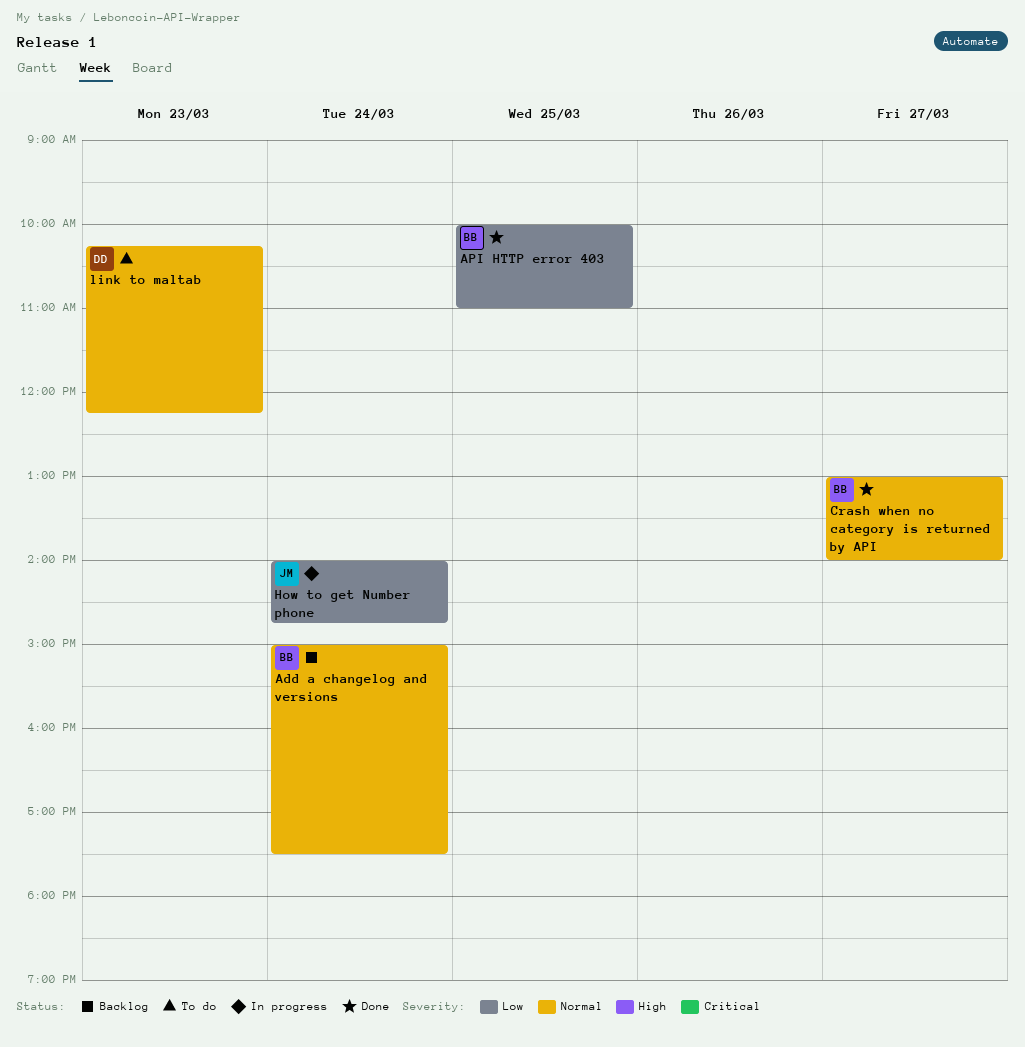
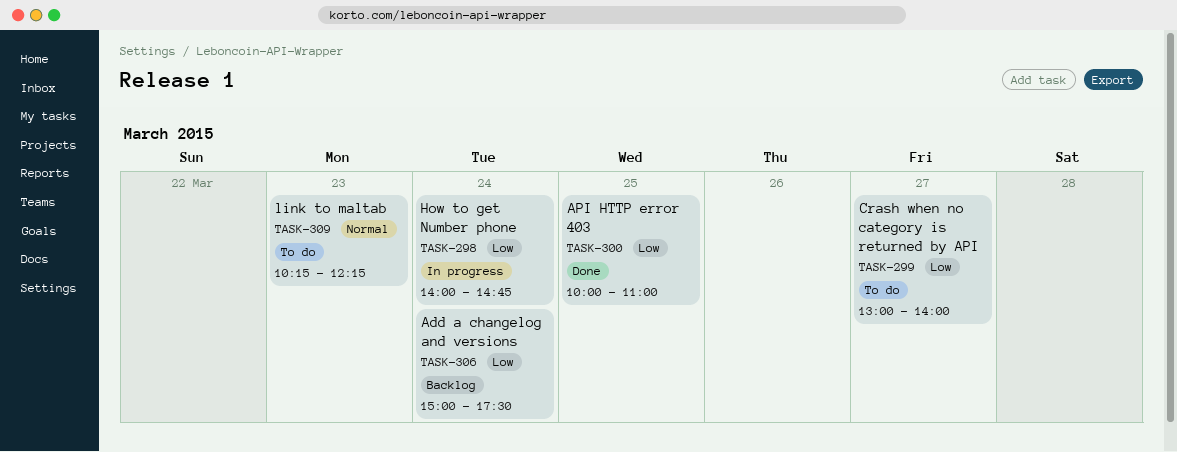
Add a changelog and versions, priority: Normal -> Low
Crash when no category is returned by API, status: Done -> To do
Crash when no category is returned by API, priority: Normal -> Low

